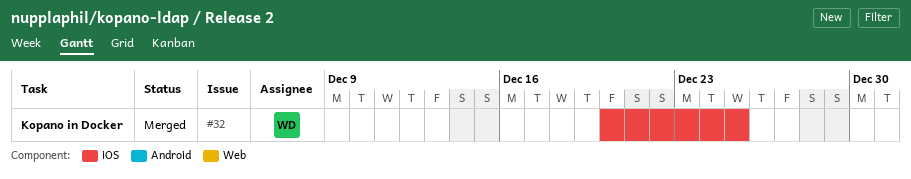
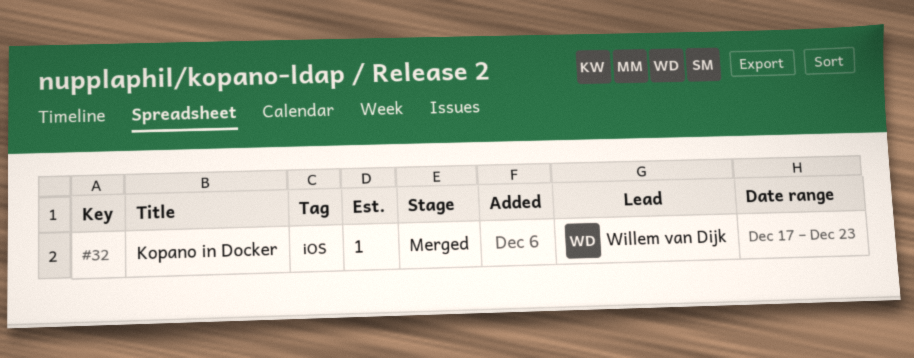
#32, start: Dec 20 -> Dec 17
#32, due: Dec 25 -> Dec 23

